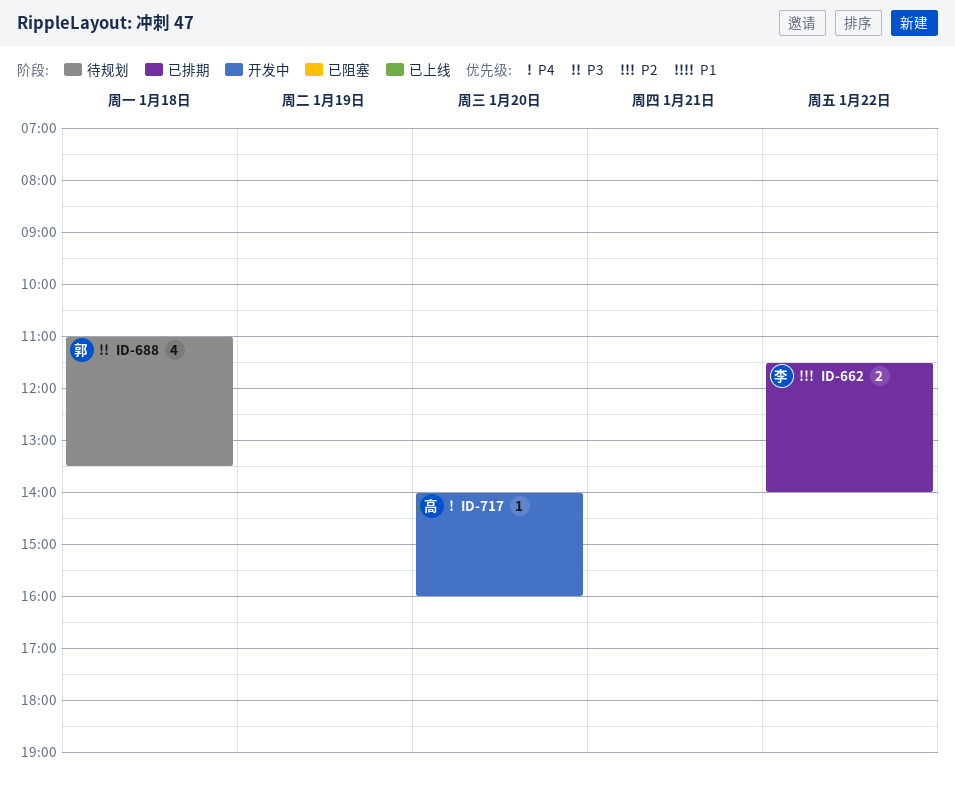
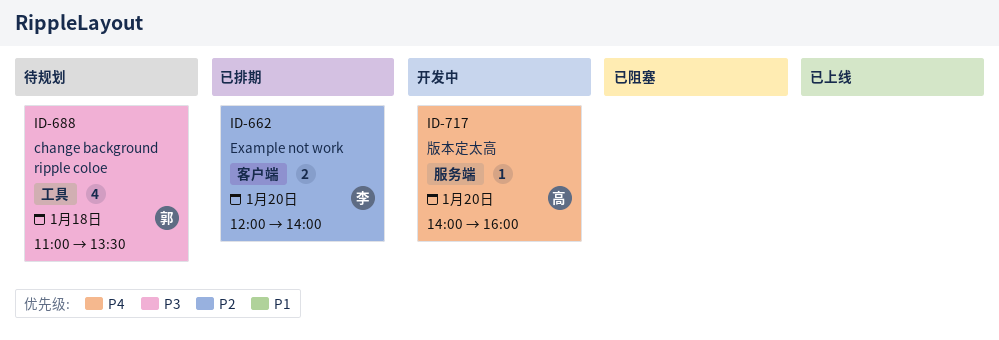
ID-662, day: Jan 22 -> Jan 20
ID-662, begins: 11:30 -> 12:00

